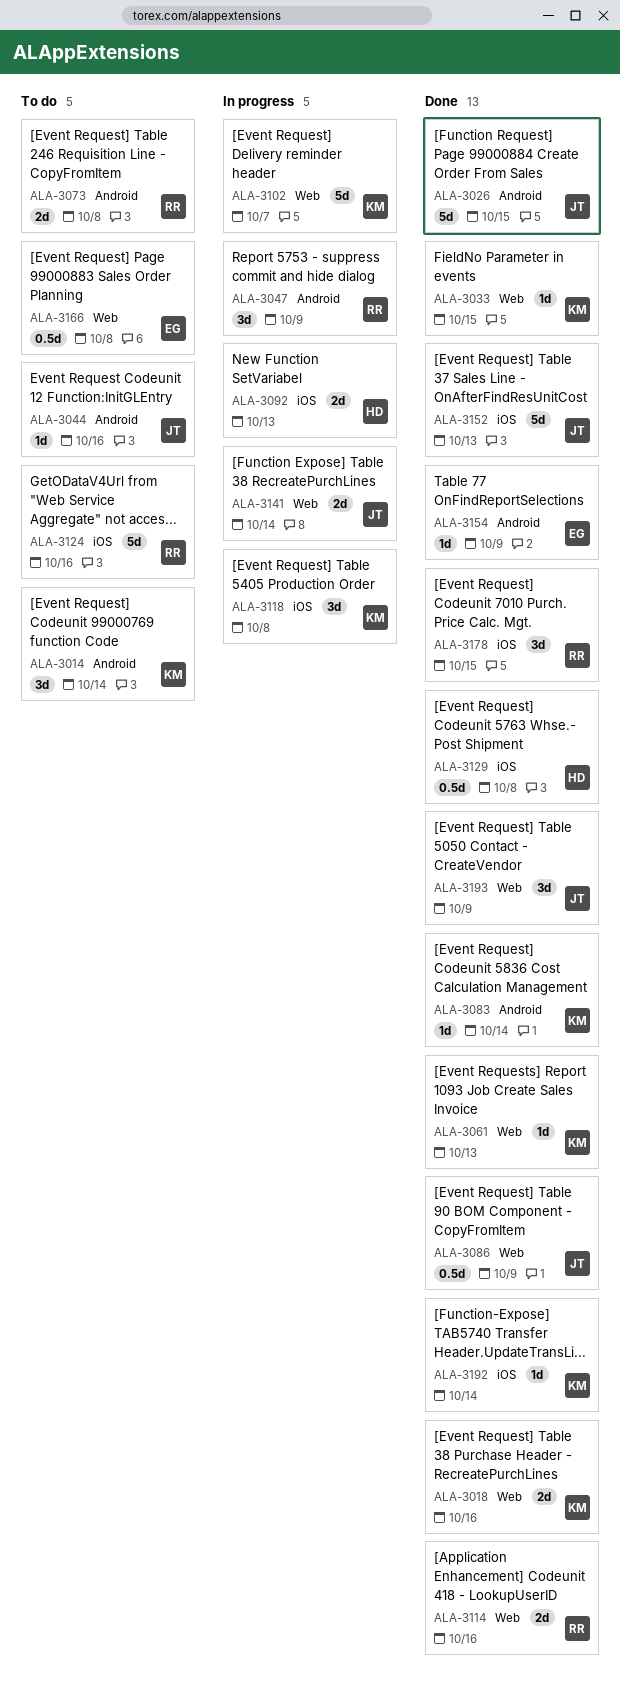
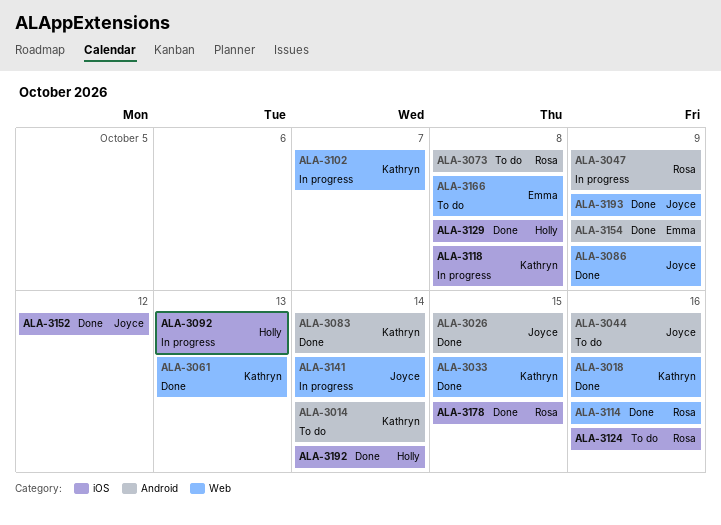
ALA-3152, due: Oct 13 -> Oct 12
ALA-3192, owner: Kathryn -> Holly

